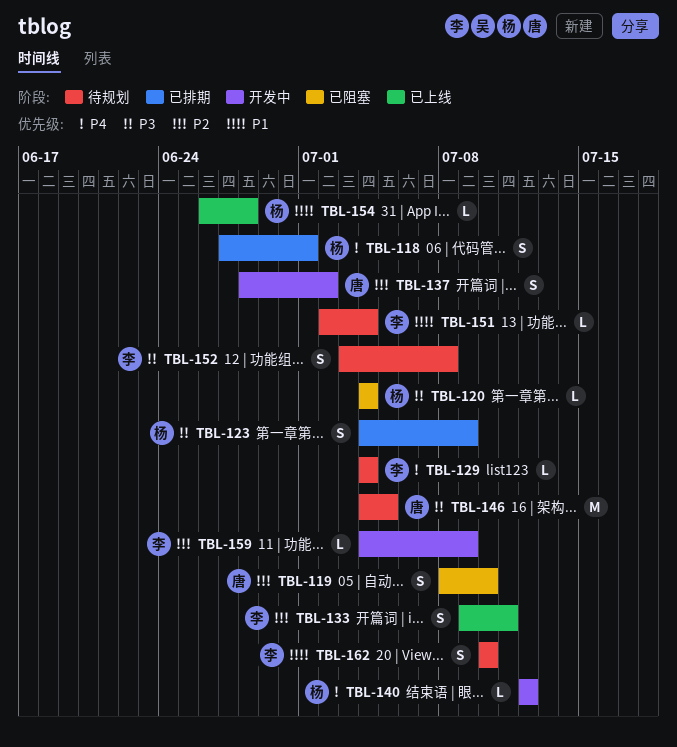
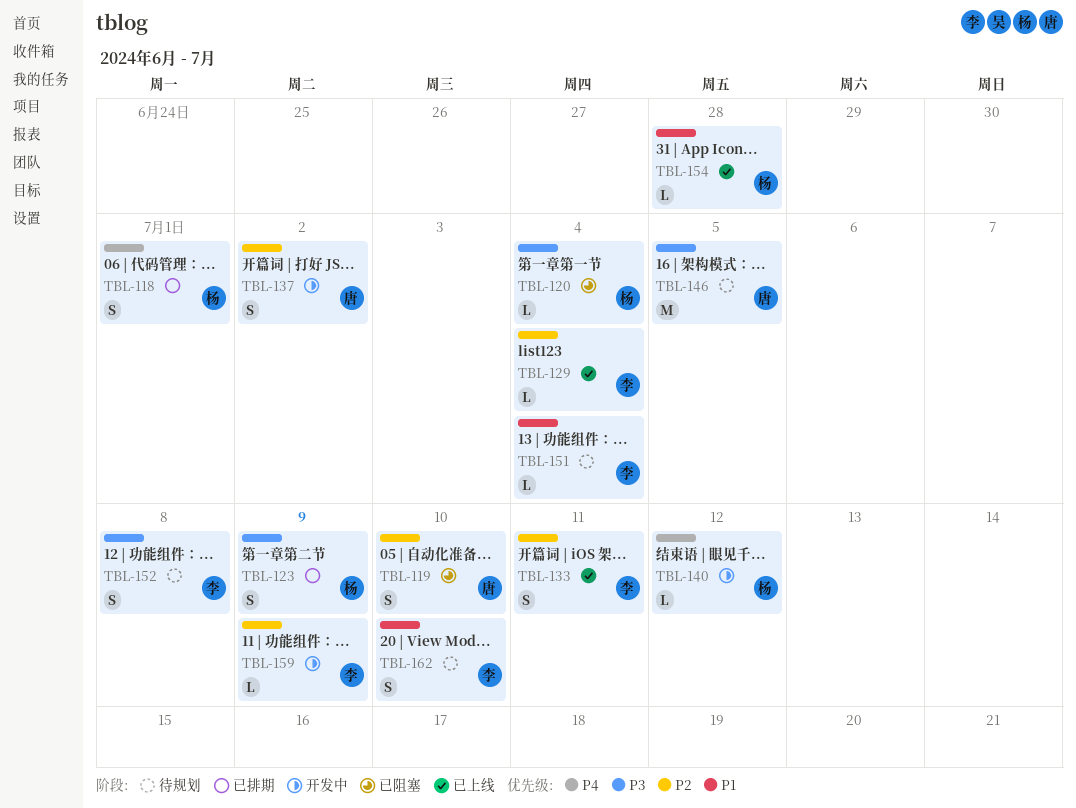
TBL-129, status: 待规划 -> 已上线
TBL-129, priority: P4 -> P2

